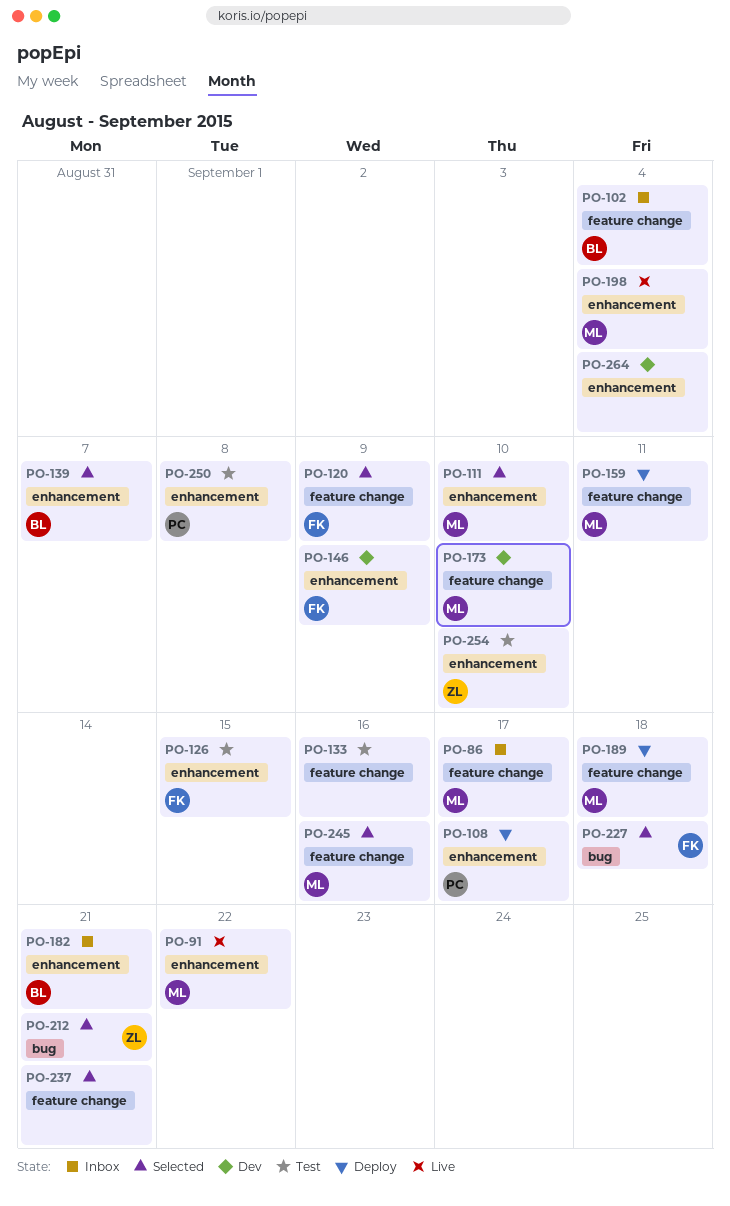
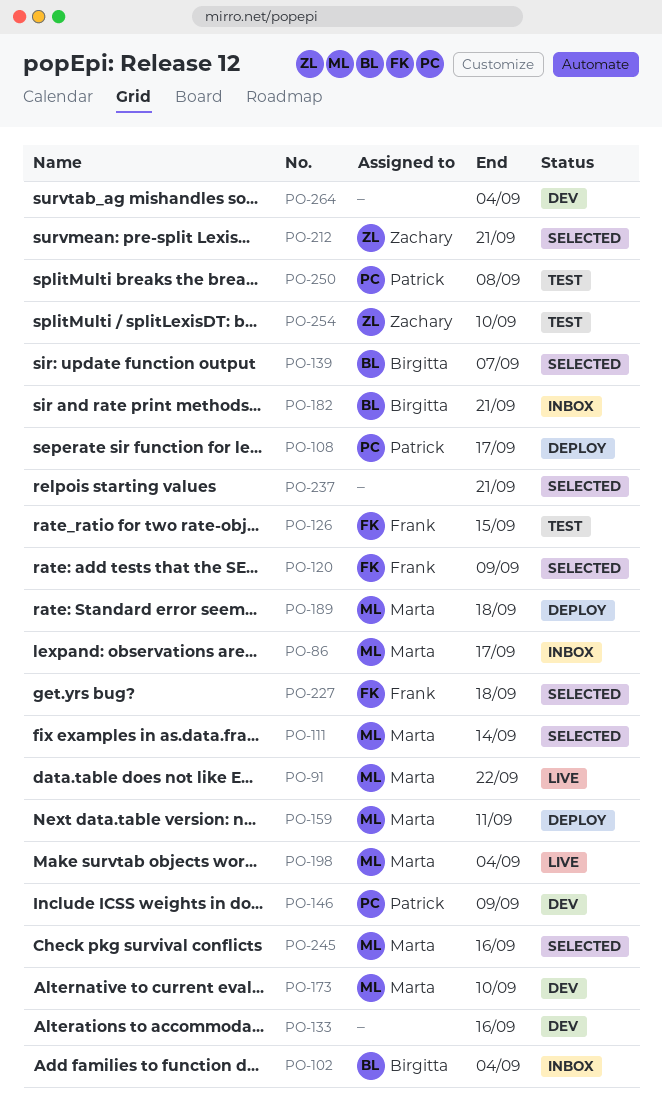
PO-111, due: Sep 10 -> Sep 14
PO-133, status: Test -> Dev
PO-146, owner: Frank -> Patrick

